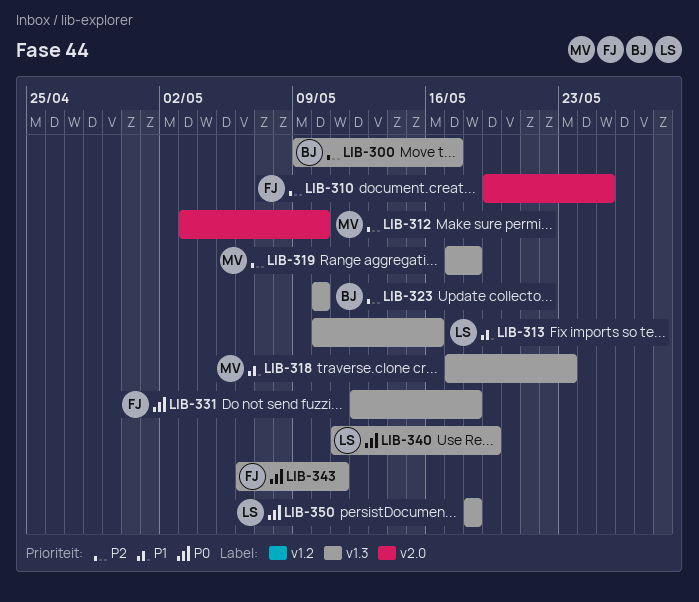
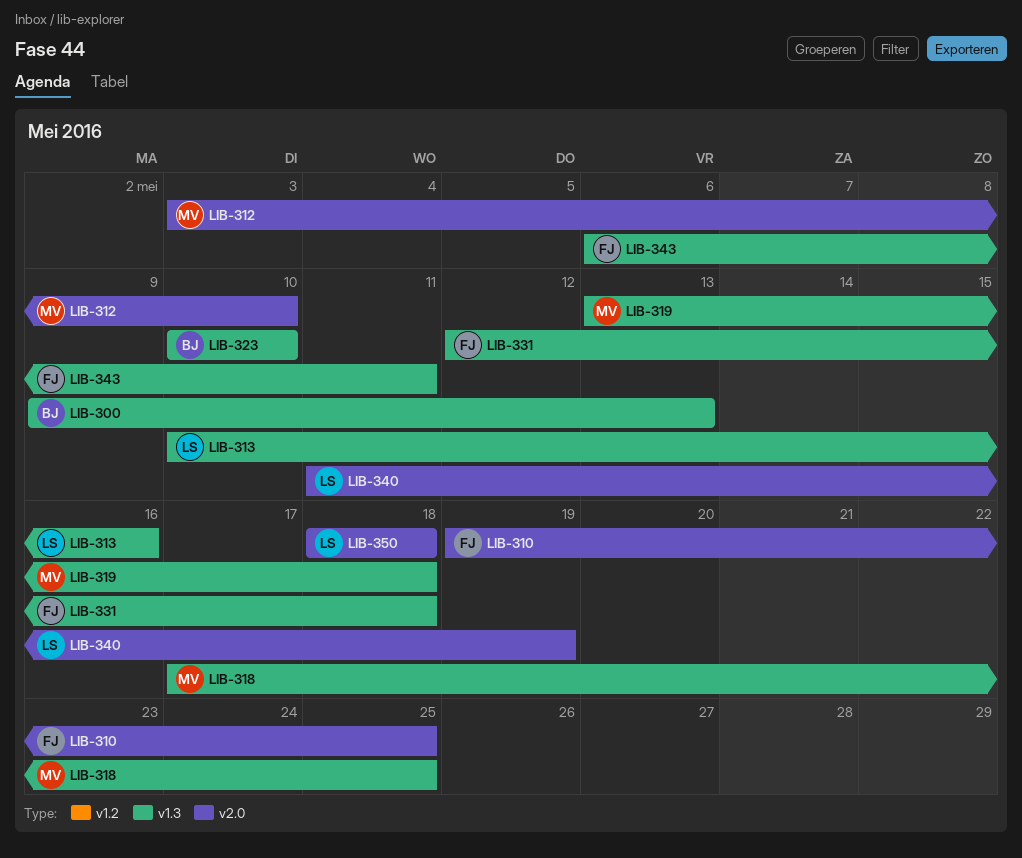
LIB-300, due: May 17 -> May 13
LIB-318, due: May 23 -> May 25
LIB-319, start: May 17 -> May 13
LIB-340, label: v1.3 -> v2.0
LIB-350, label: v1.3 -> v2.0

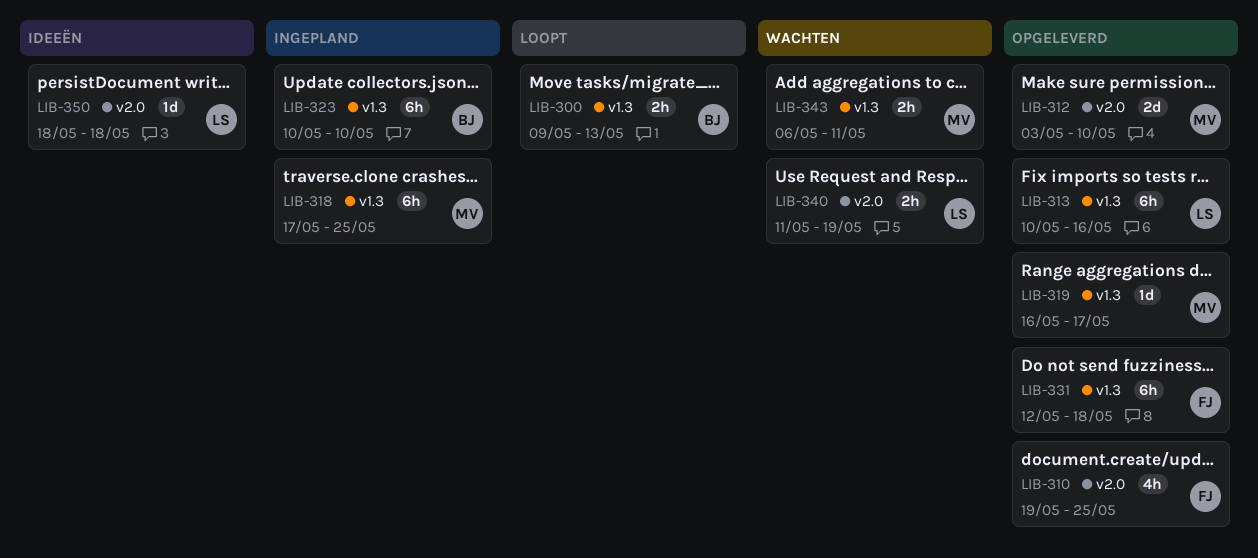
LIB-319, start: May 13 -> May 16
LIB-319, due: May 18 -> May 17
LIB-343, owner: FJ -> MV

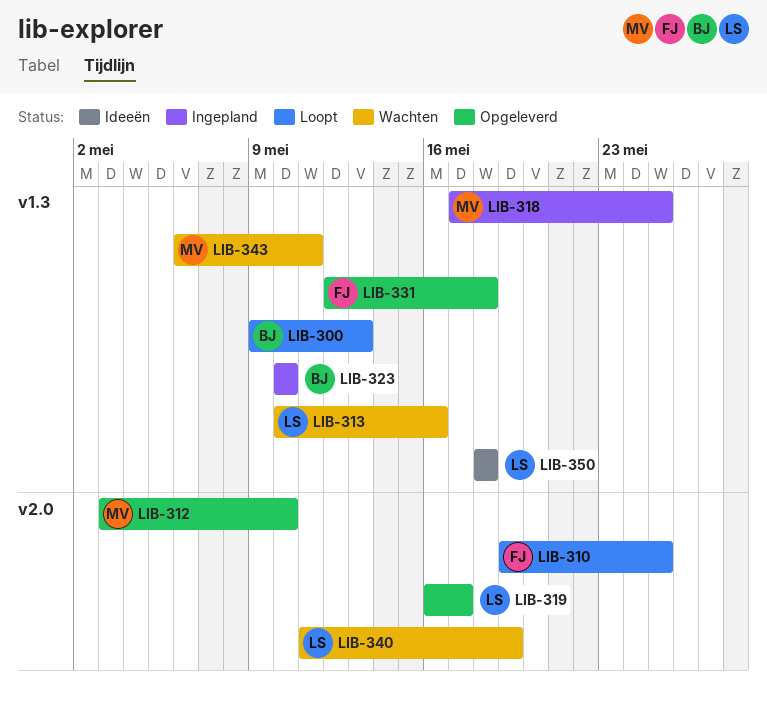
LIB-310, status: Opgeleverd -> Loopt
LIB-313, status: Opgeleverd -> Wachten
LIB-319, owner: MV -> LS
LIB-319, label: v1.3 -> v2.0
LIB-350, label: v2.0 -> v1.3

